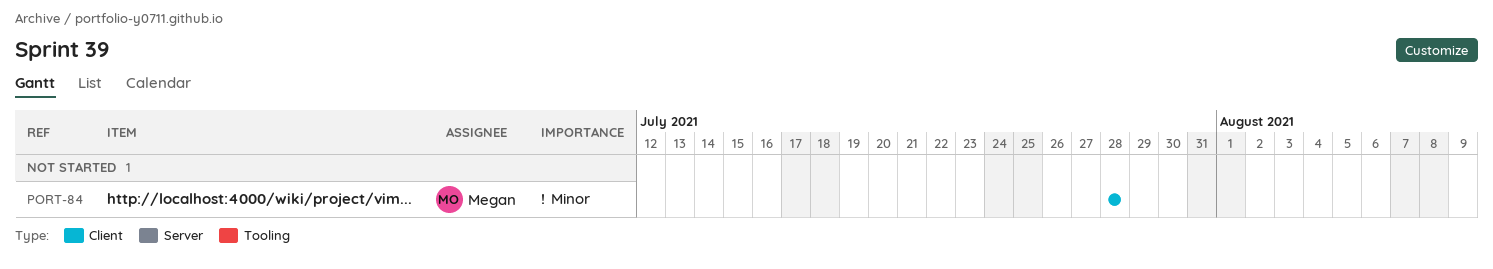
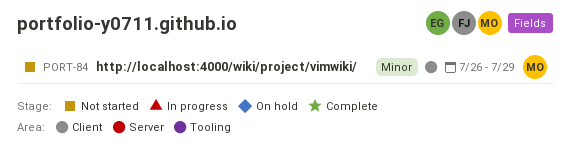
PORT-84, start: Jul 28 -> Jul 26
PORT-84, due: Jul 28 -> Jul 29

